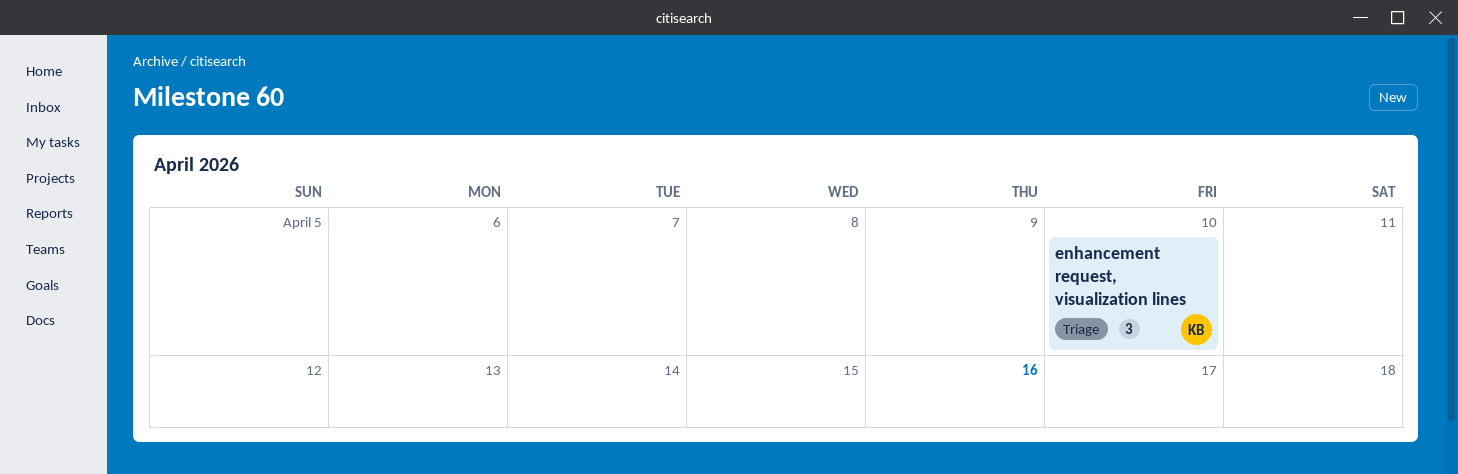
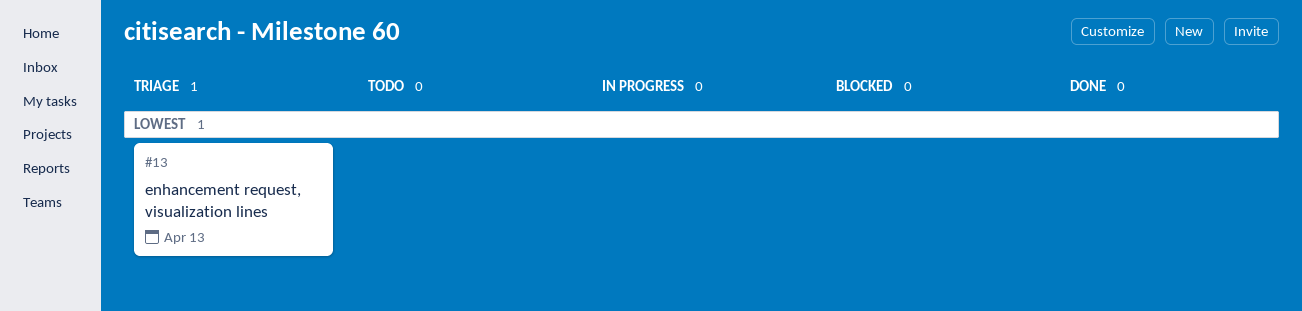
enhancement request, visualization lines, due: Apr 10 -> Apr 13

